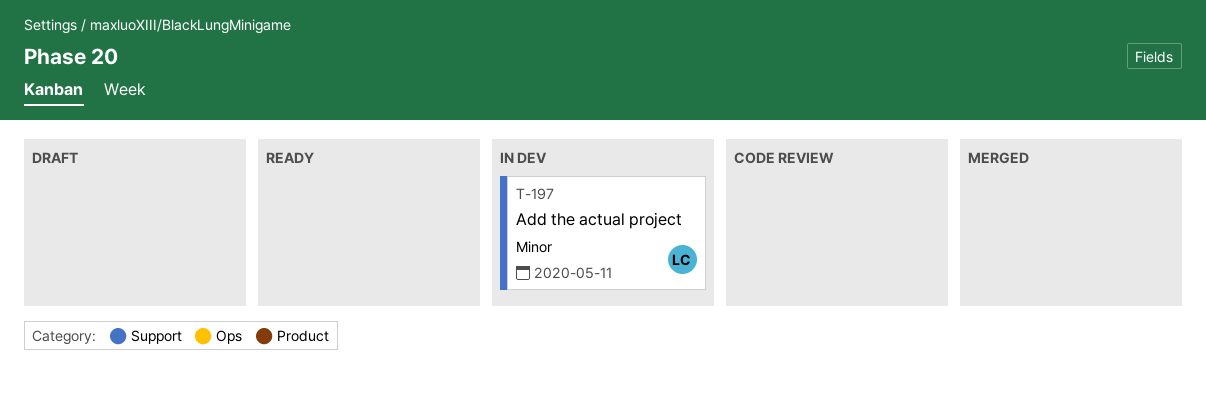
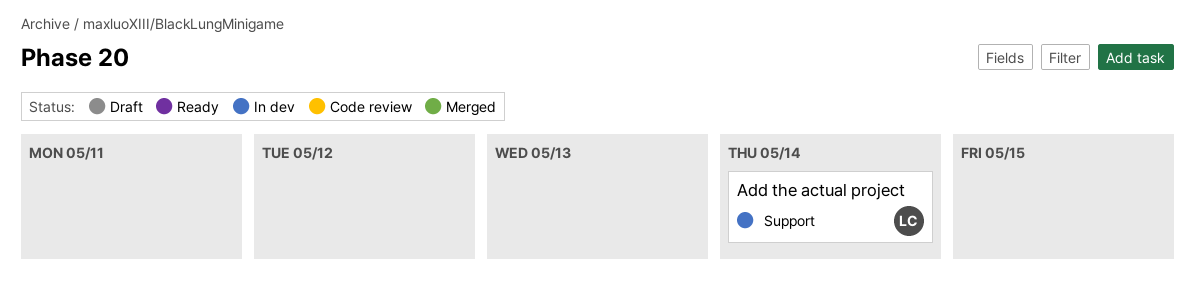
Add the actual project, due: May 11 -> May 14

